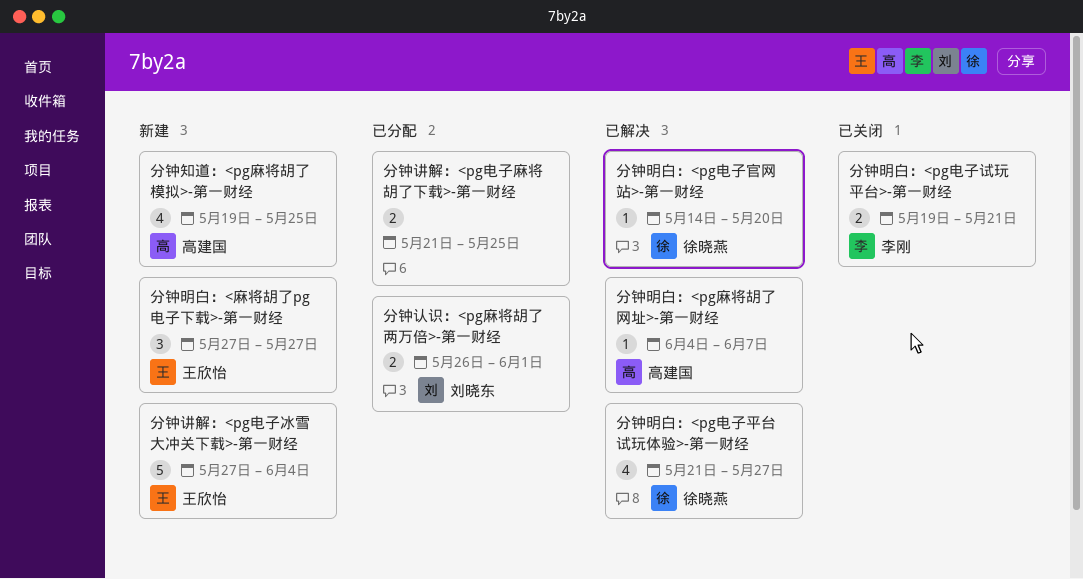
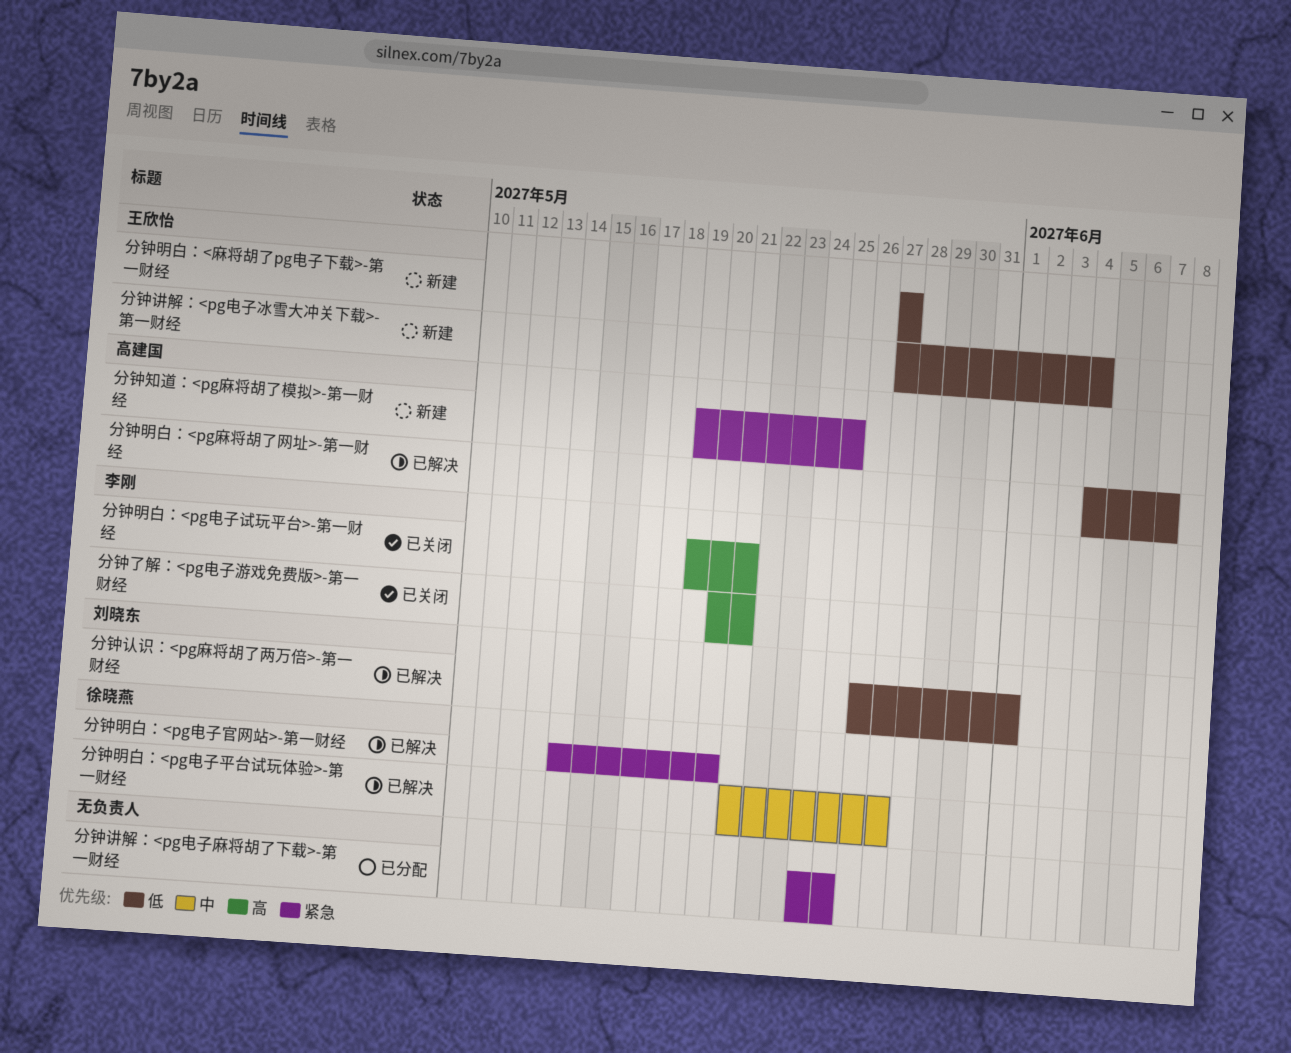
分钟了解：<pg电子游戏免费版>-第一财经: none -> present
分钟认识：<pg麻将胡了两万倍>-第一财经, status: 已分配 -> 已解决
分钟讲解：<pg电子麻将胡了下载>-第一财经, start: May 21 -> May 24

